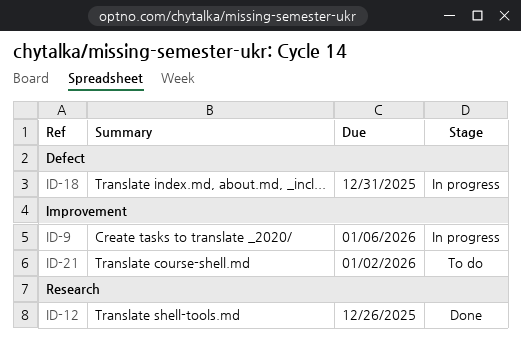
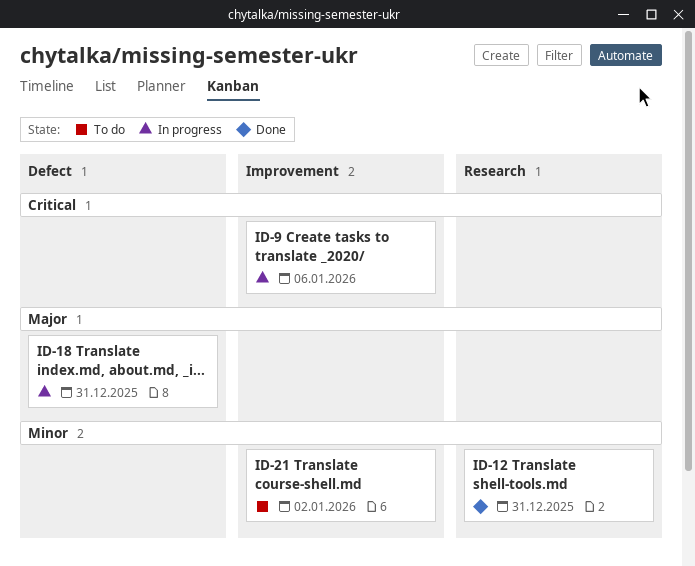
ID-12, due: Dec 26 -> Dec 31

